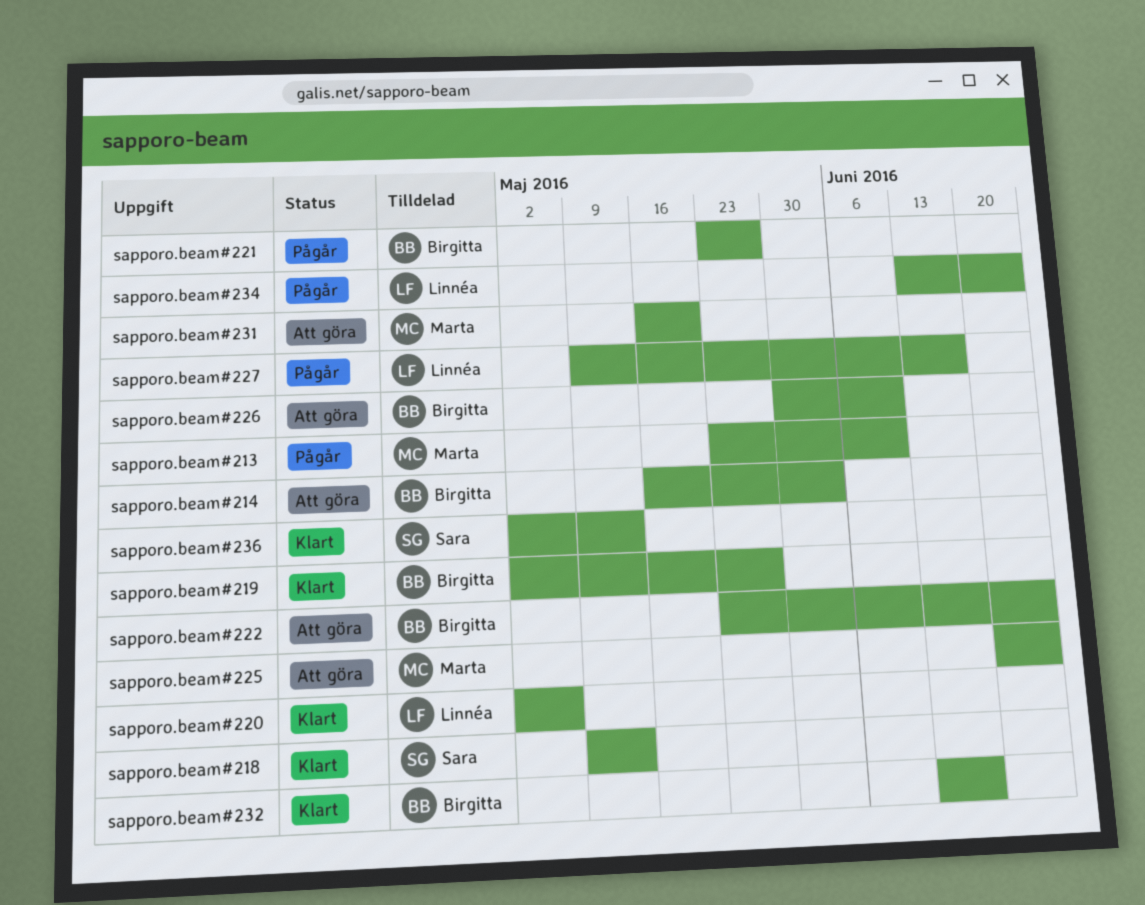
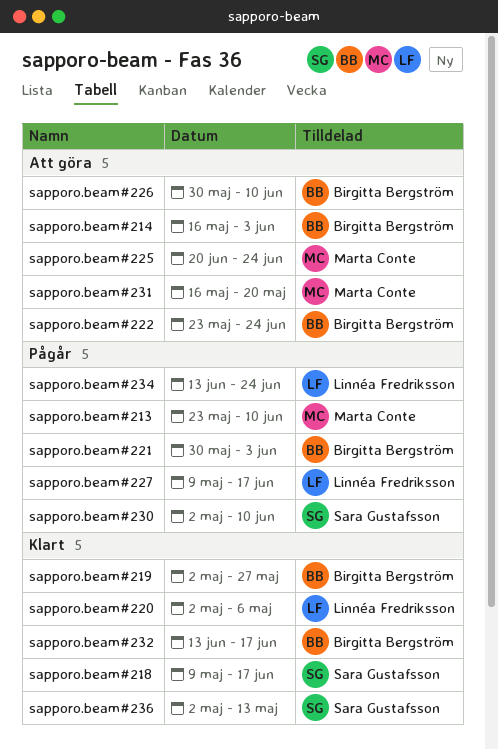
sapporo.beam#218, due: May 13 -> Jun 17
sapporo.beam#221, start: May 23 -> May 30
sapporo.beam#221, due: May 27 -> Jun 3
sapporo.beam#230: none -> present

